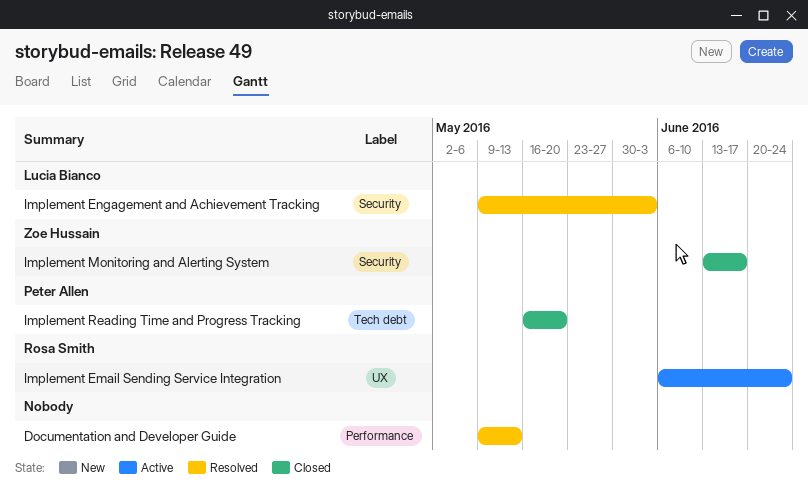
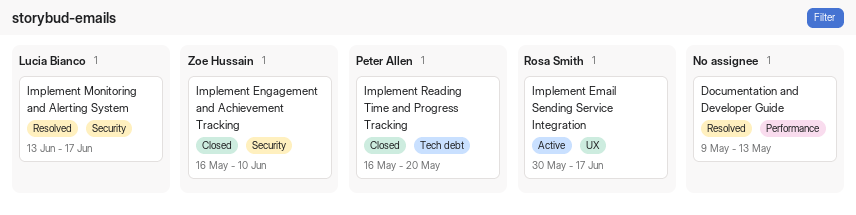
Implement Email Sending Service Integration, start: Jun 6 -> May 30
Implement Email Sending Service Integration, due: Jun 24 -> Jun 17
Implement Engagement and Achievement Tracking, status: Resolved -> Closed
Implement Engagement and Achievement Tracking, owner: Lucia Bianco -> Zoe Hussain
Implement Engagement and Achievement Tracking, start: May 9 -> May 16
Implement Engagement and Achievement Tracking, due: Jun 3 -> Jun 10
Implement Monitoring and Alerting System, status: Closed -> Resolved
Implement Monitoring and Alerting System, owner: Zoe Hussain -> Lucia Bianco

